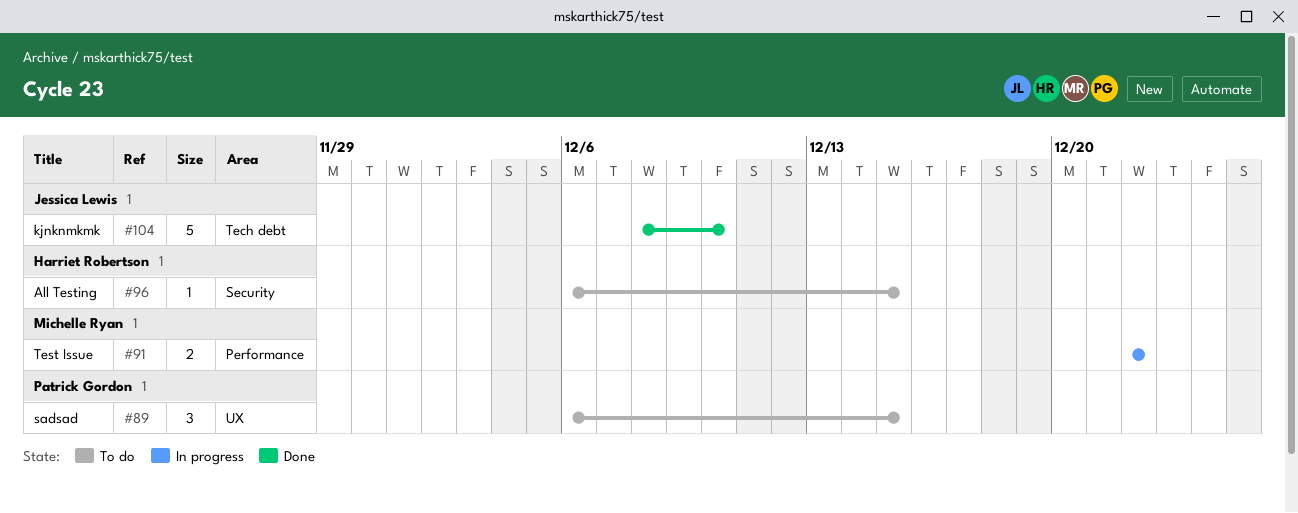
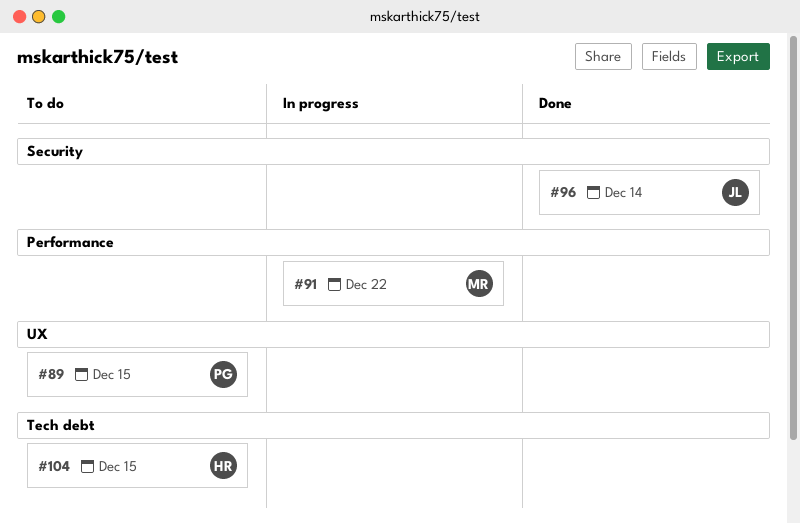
#96, status: To do -> Done
#96, owner: Harriet Robertson -> Jessica Lewis
#96, due: Dec 15 -> Dec 14
#104, status: Done -> To do
#104, owner: Jessica Lewis -> Harriet Robertson
#104, due: Dec 10 -> Dec 15

